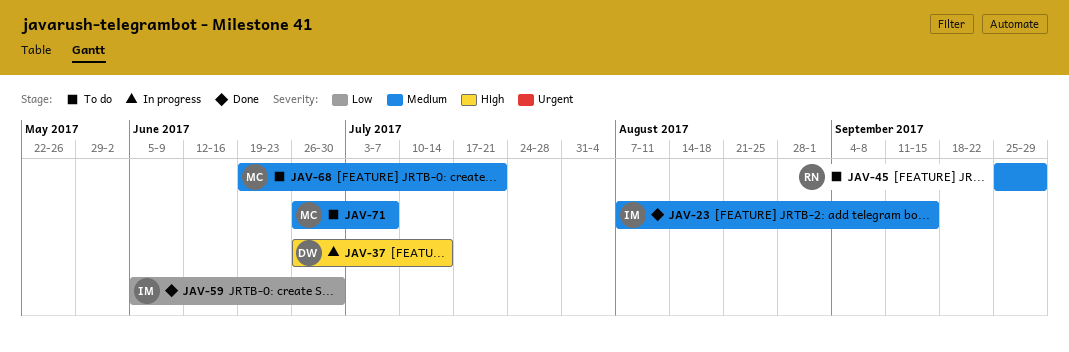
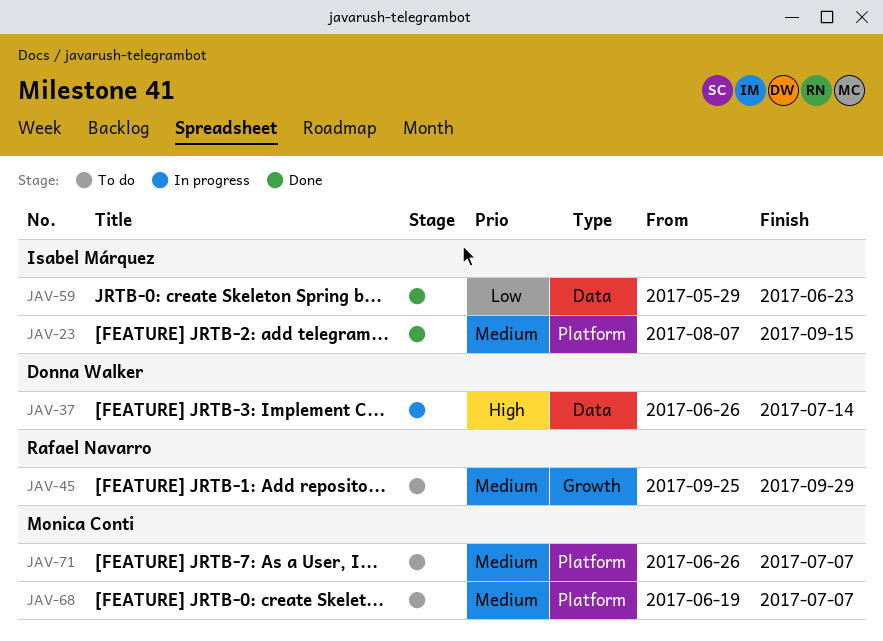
JAV-59, start: Jun 5 -> May 29
JAV-59, due: Jun 30 -> Jun 23
JAV-68, due: Jul 21 -> Jul 7

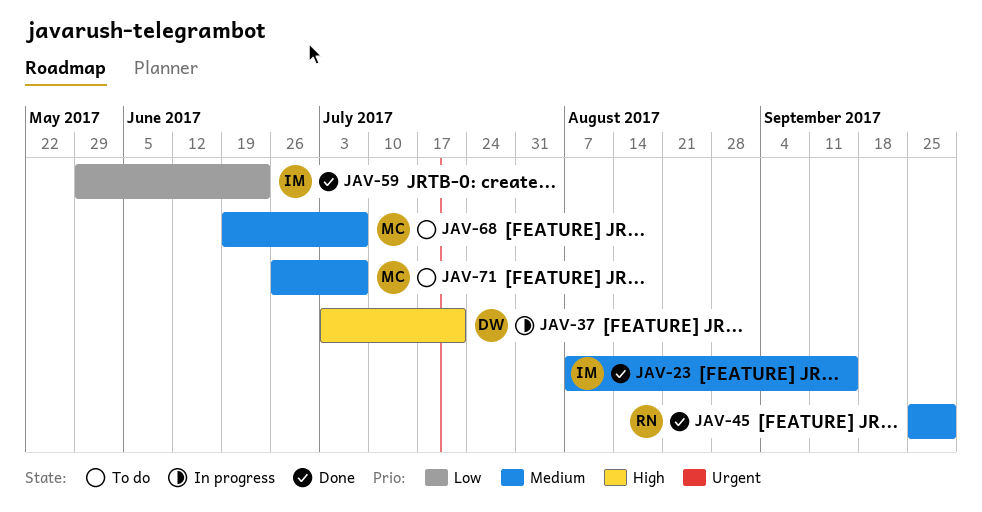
JAV-37, start: Jun 26 -> Jul 3
JAV-37, due: Jul 14 -> Jul 21
JAV-45, status: To do -> Done

